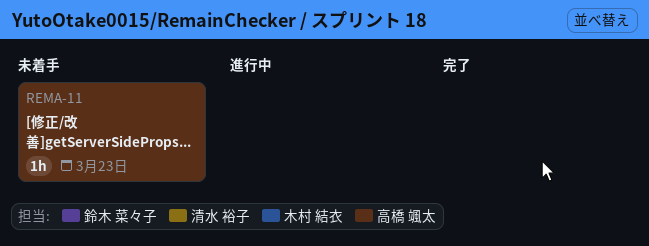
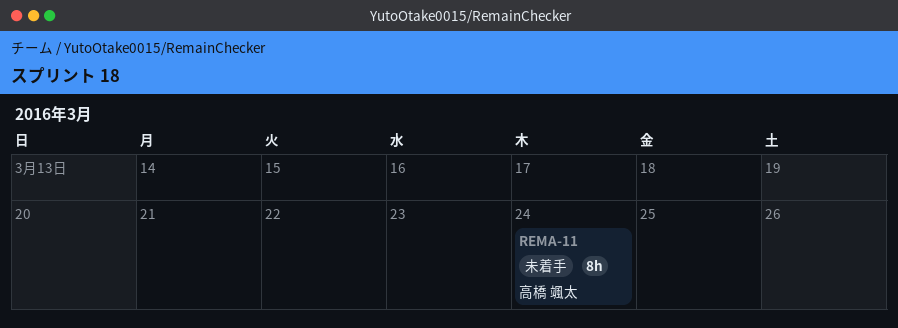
REMA-11, estimate: 1h -> 8h
REMA-11, due: Mar 23 -> Mar 24

